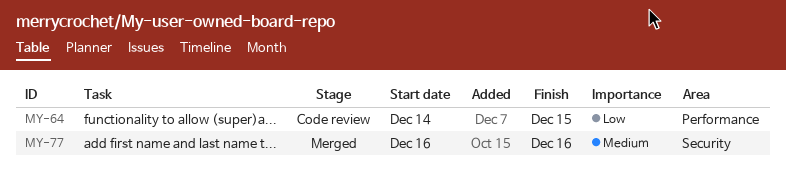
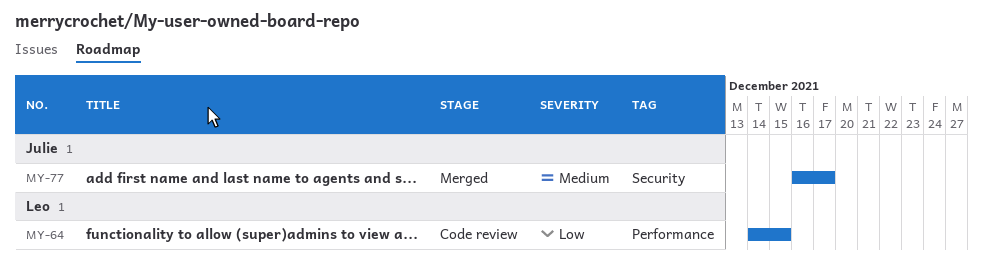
MY-77, due: Dec 16 -> Dec 17

